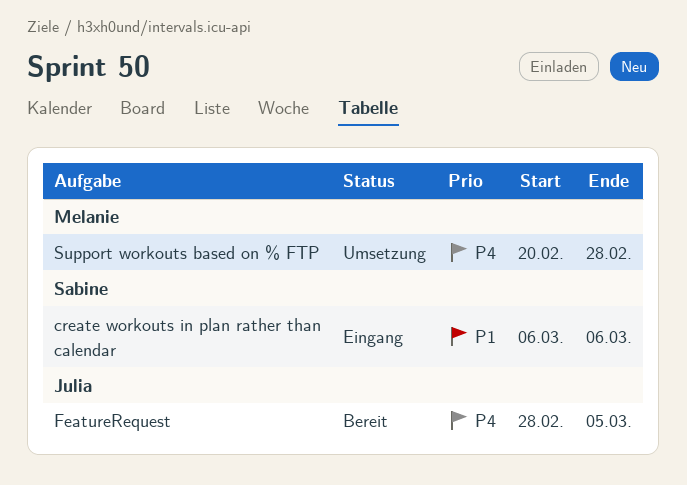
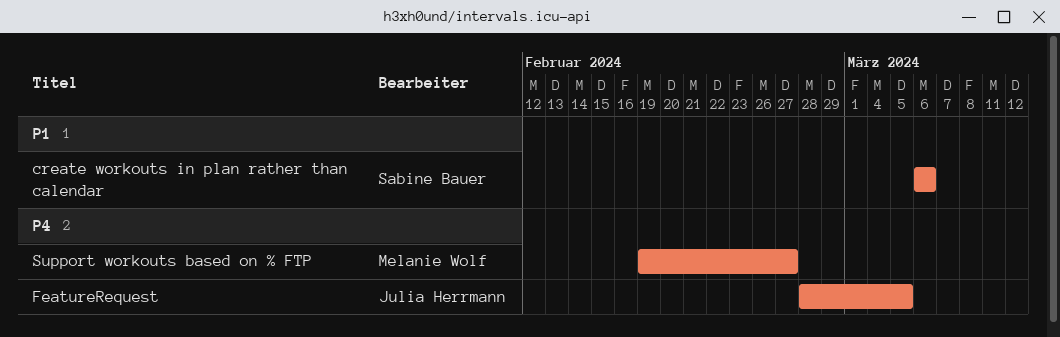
Support workouts based on % FTP, start: Feb 20 -> Feb 19
Support workouts based on % FTP, due: Feb 28 -> Feb 27

